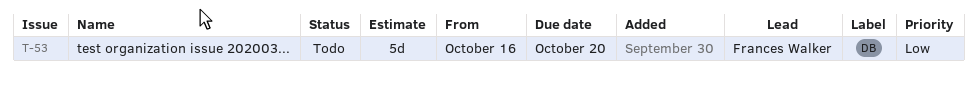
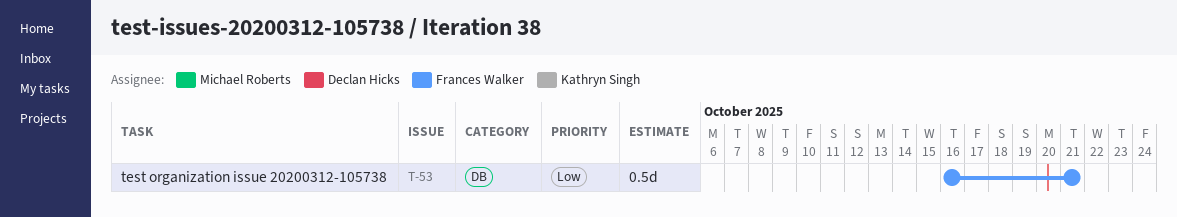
T-53, estimate: 5d -> 0.5d
T-53, due: Oct 20 -> Oct 21

